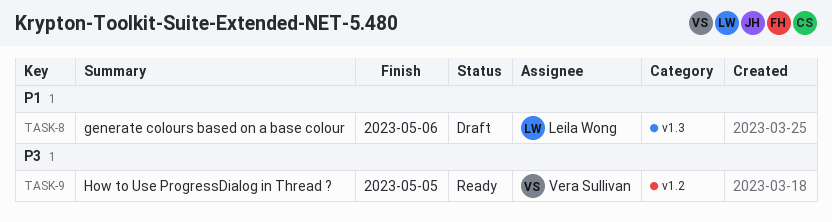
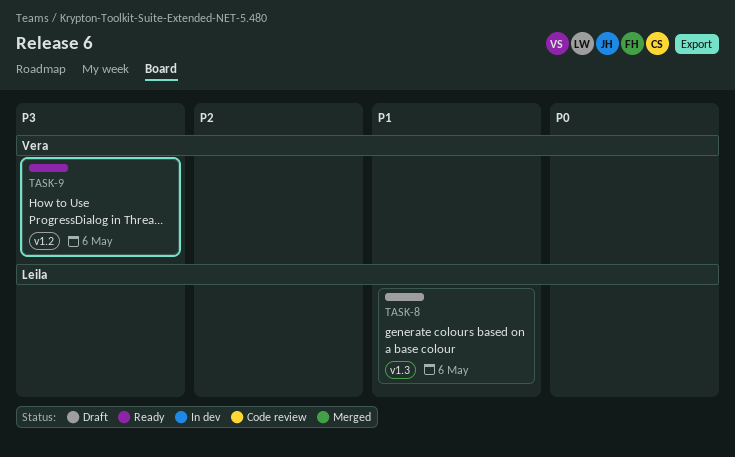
TASK-9, due: May 5 -> May 6

